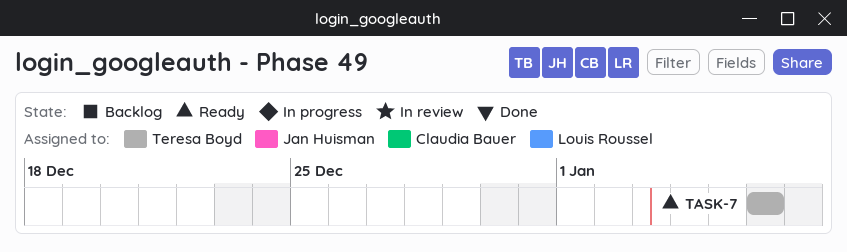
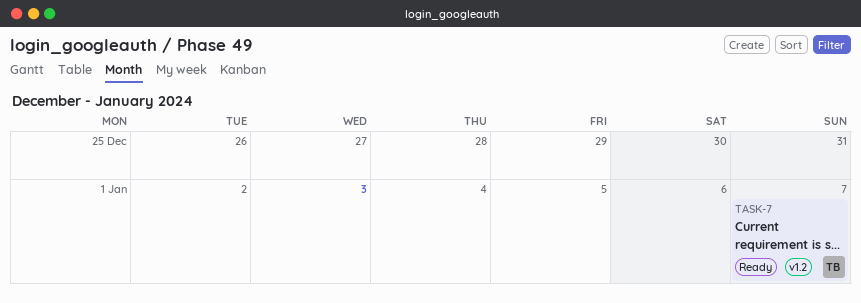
TASK-7, due: Jan 6 -> Jan 7

